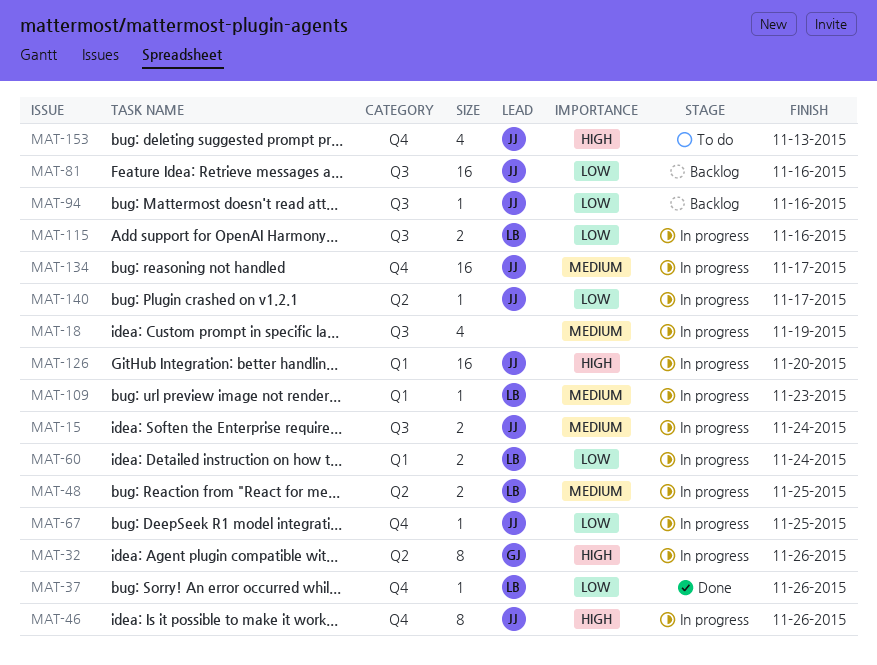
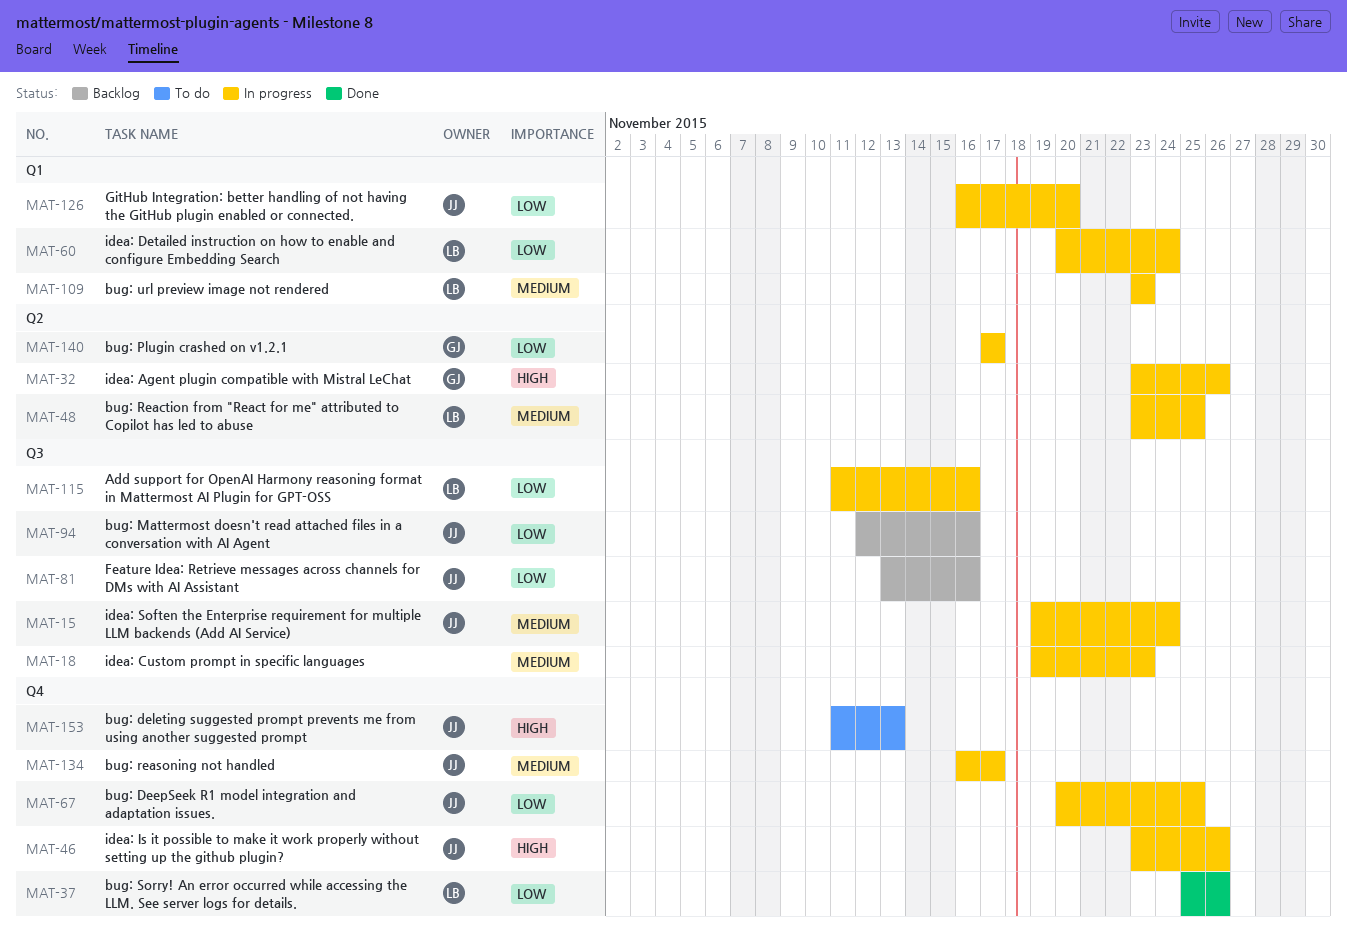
MAT-18, due: Nov 19 -> Nov 23
MAT-126, priority: High -> Low
MAT-140, owner: JJ -> GJ

